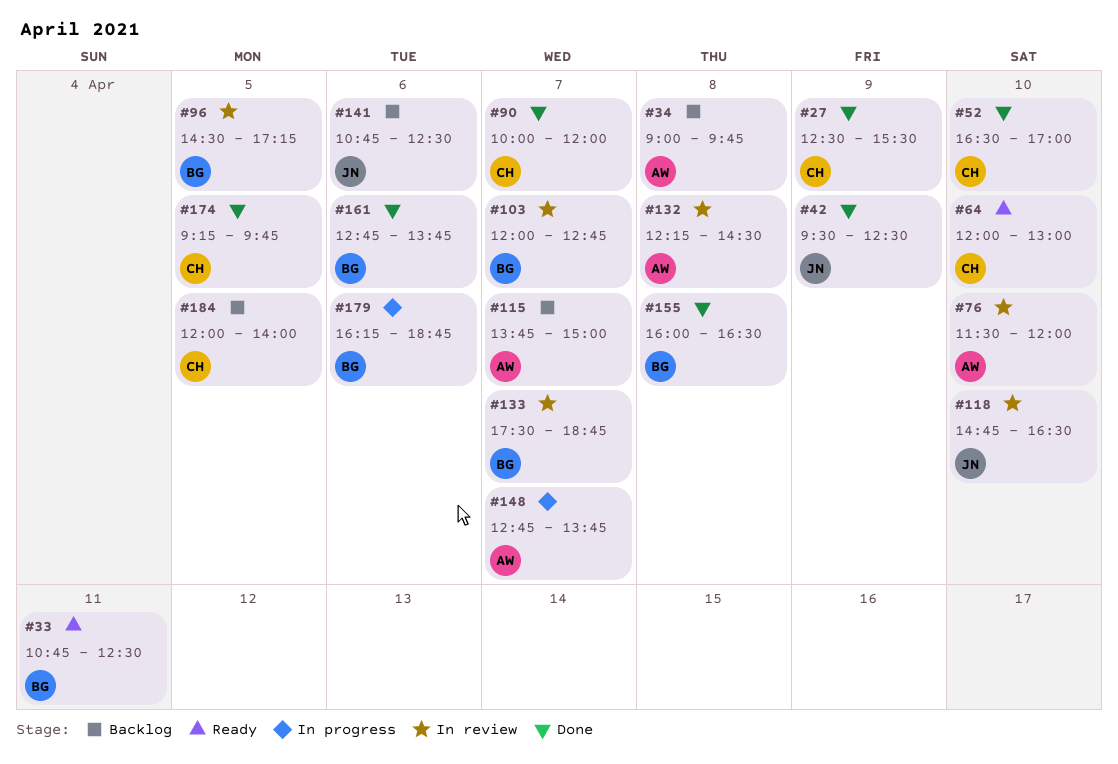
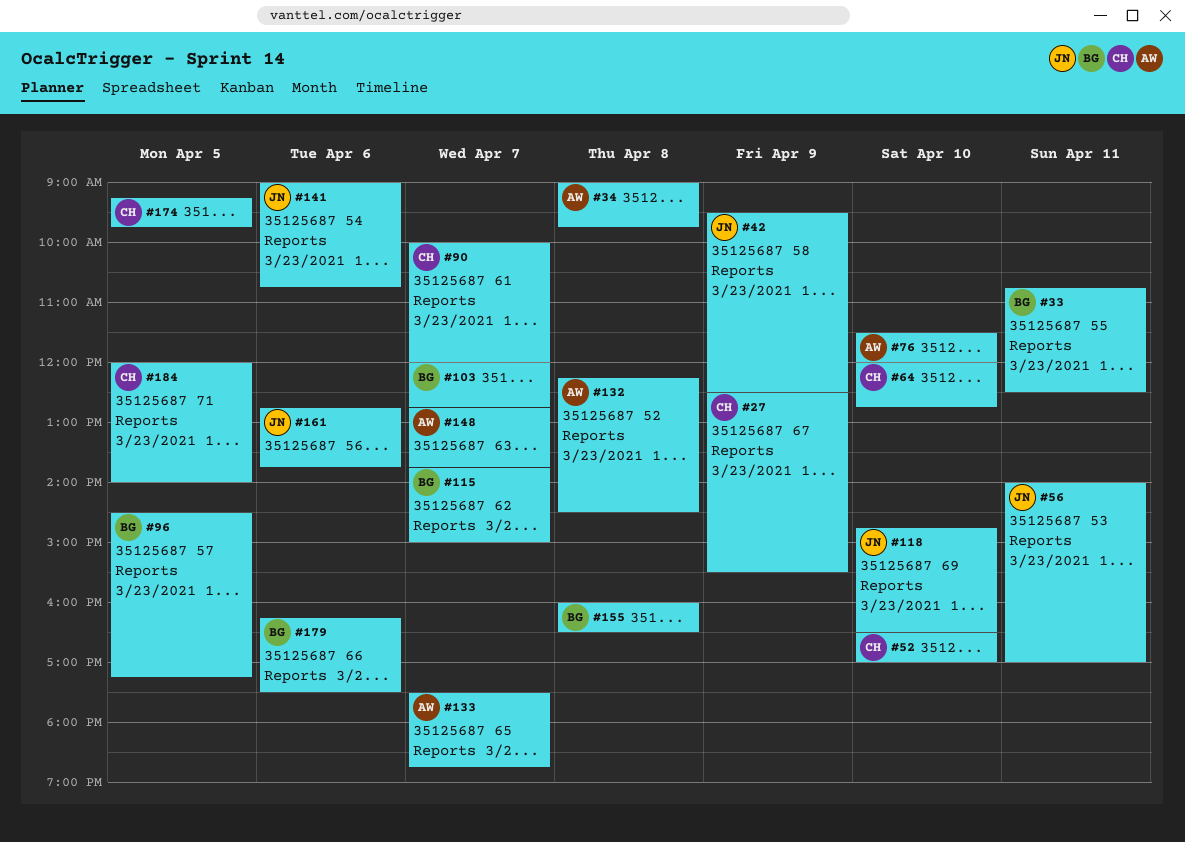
#56: none -> present
#64, ends: 13:00 -> 12:45
#115, owner: AW -> BG
#133, owner: BG -> AW
#141, begins: 10:45 -> 09:00
#141, ends: 12:30 -> 10:45
#161, owner: BG -> JN
#179, ends: 18:45 -> 17:30

